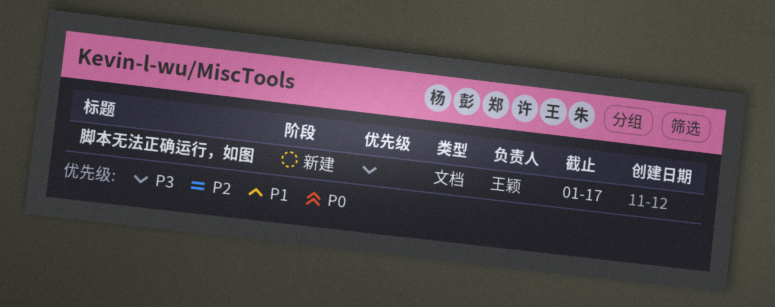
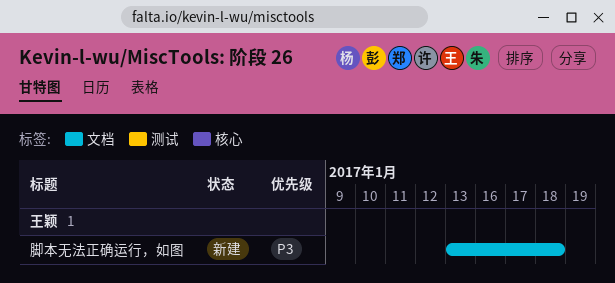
脚本无法正确运行，如图, due: Jan 17 -> Jan 18

